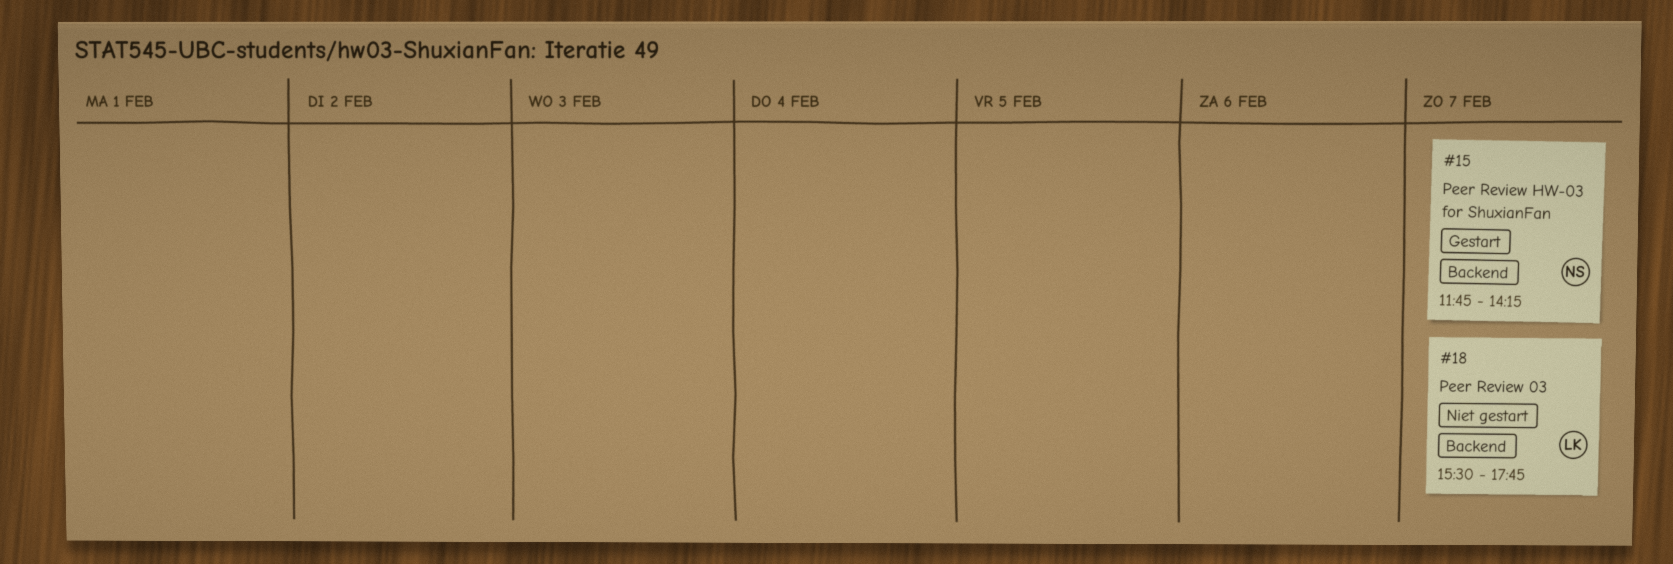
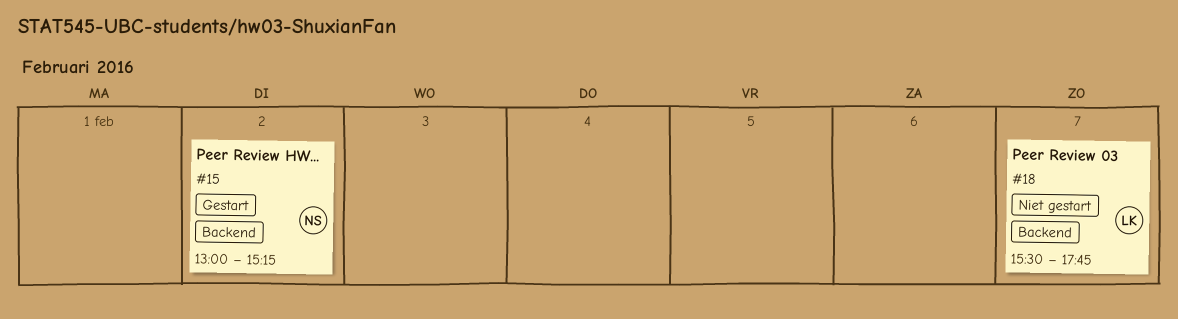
#15, day: Feb 7 -> Feb 2
#15, begins: 11:45 -> 13:00
#15, ends: 14:15 -> 15:15

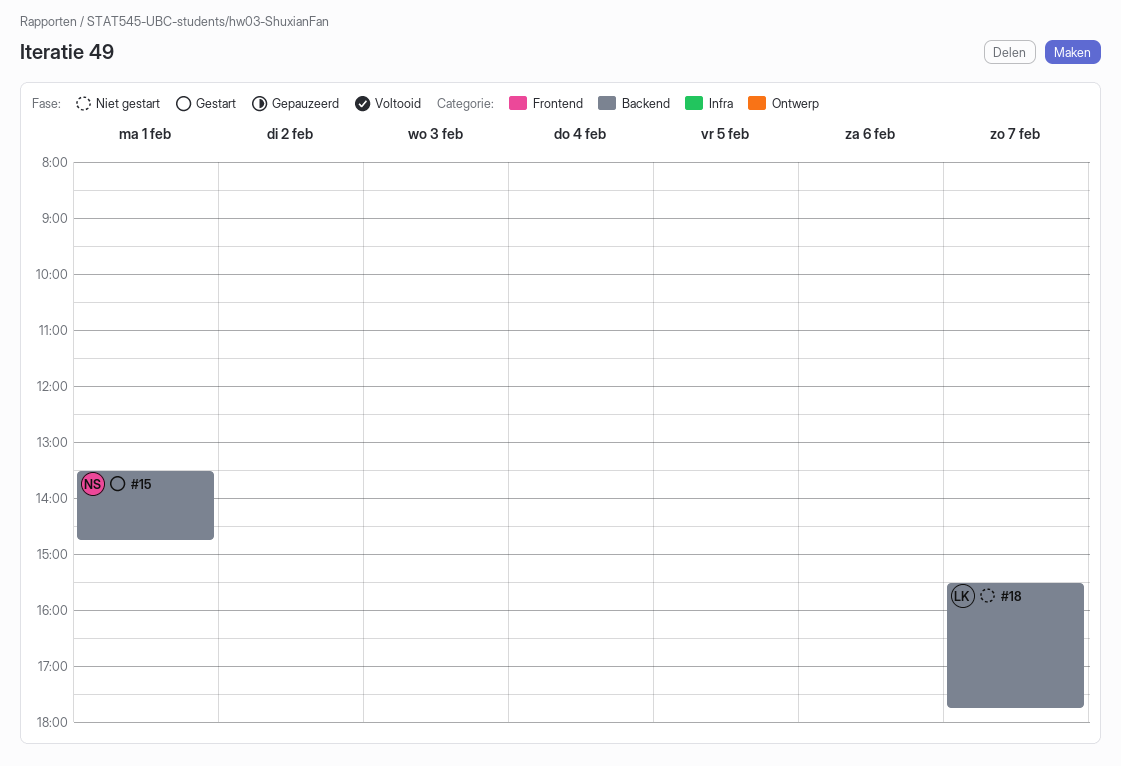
#15, day: Feb 2 -> Feb 1
#15, begins: 13:00 -> 13:30
#15, ends: 15:15 -> 14:45

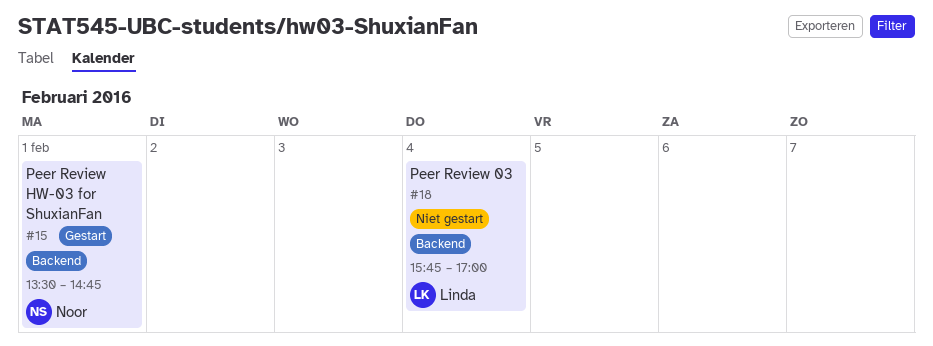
#18, day: Feb 7 -> Feb 4
#18, begins: 15:30 -> 15:45
#18, ends: 17:45 -> 17:00

